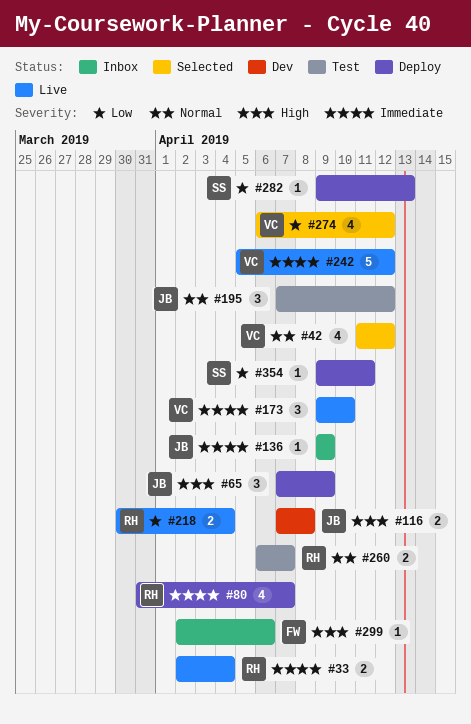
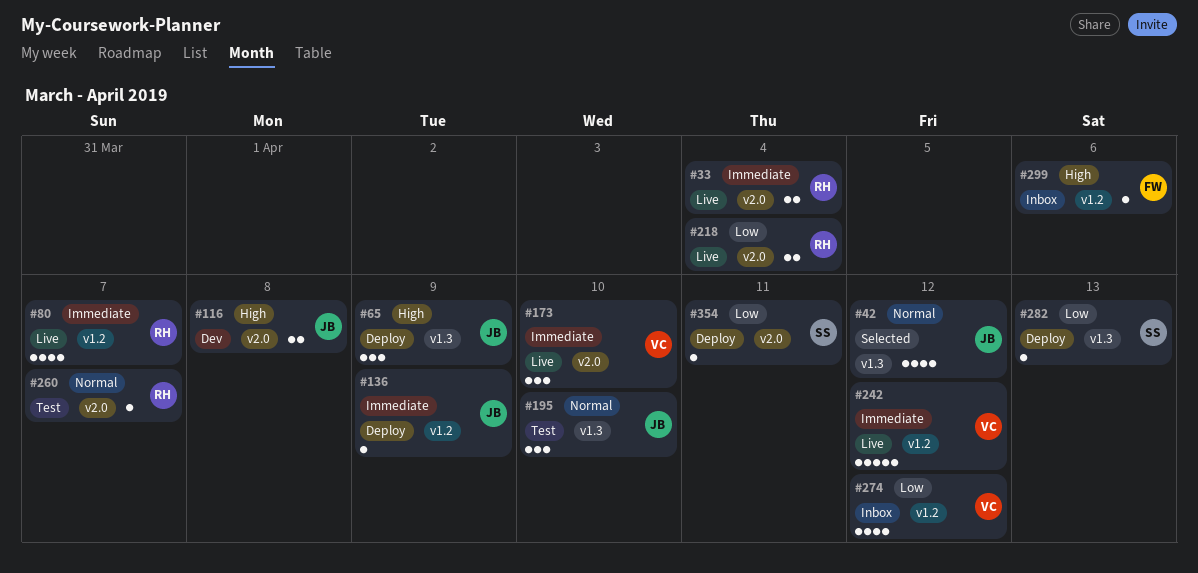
#42, owner: VC -> JB
#80, status: Deploy -> Live
#136, status: Inbox -> Deploy
#195, due: Apr 12 -> Apr 10
#260, estimate: 2 -> 1
#274, status: Selected -> Inbox

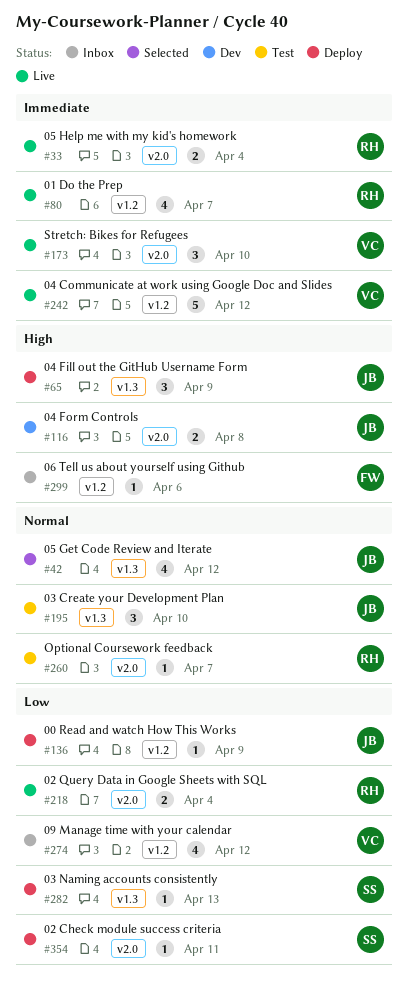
#136, priority: Immediate -> Low

